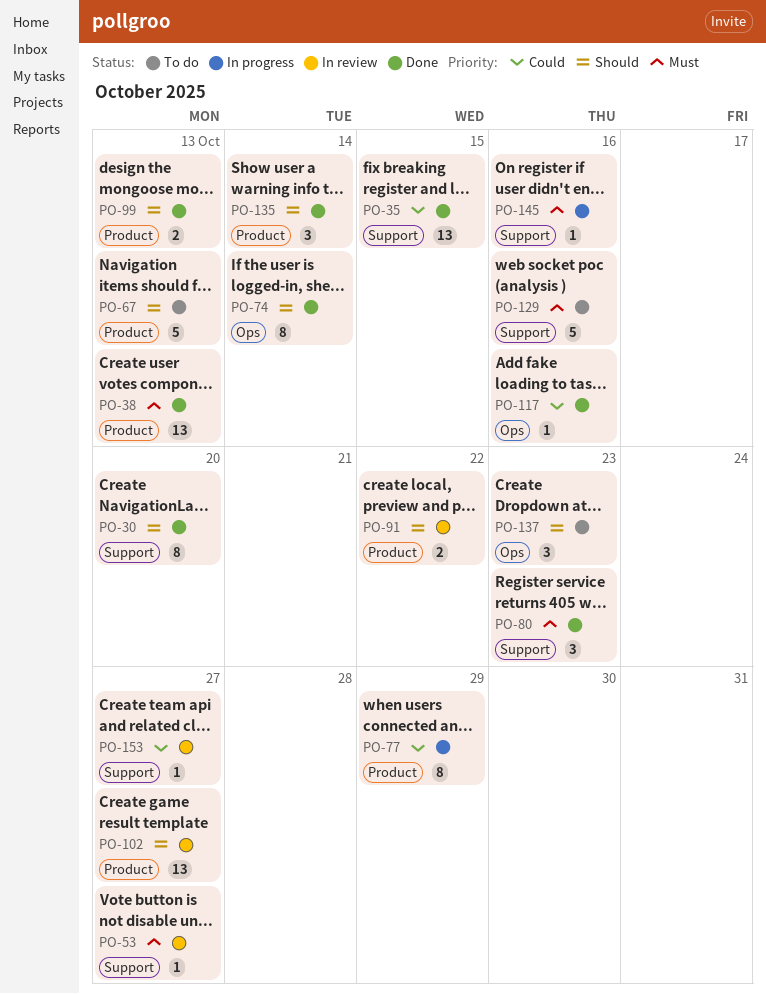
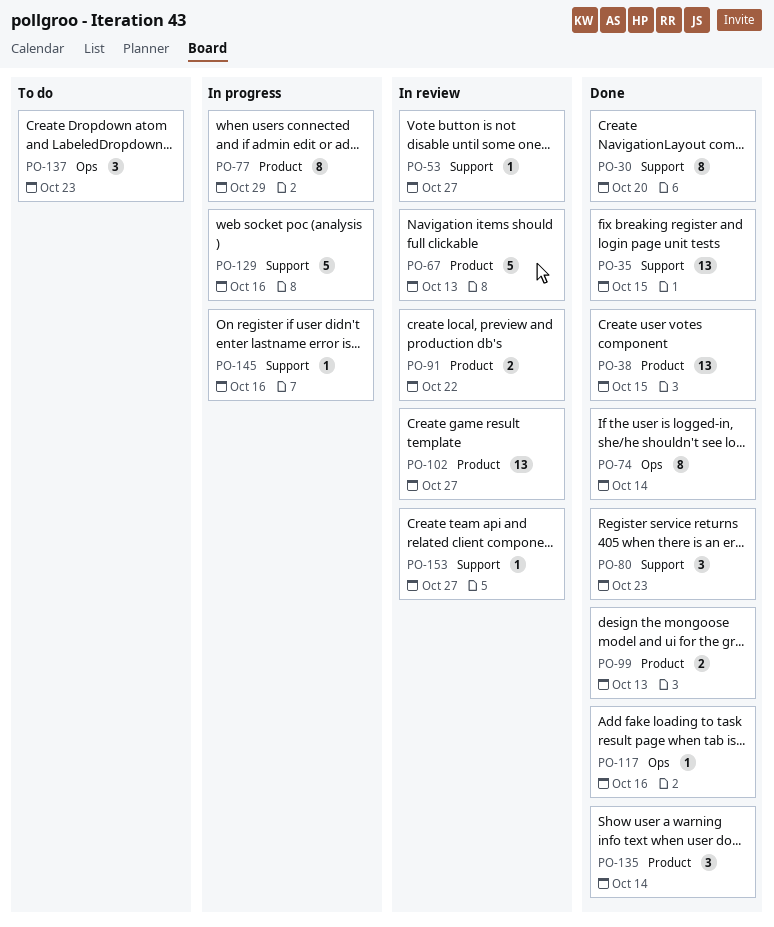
PO-38, due: Oct 13 -> Oct 15
PO-67, status: To do -> In review
PO-129, status: To do -> In progress

